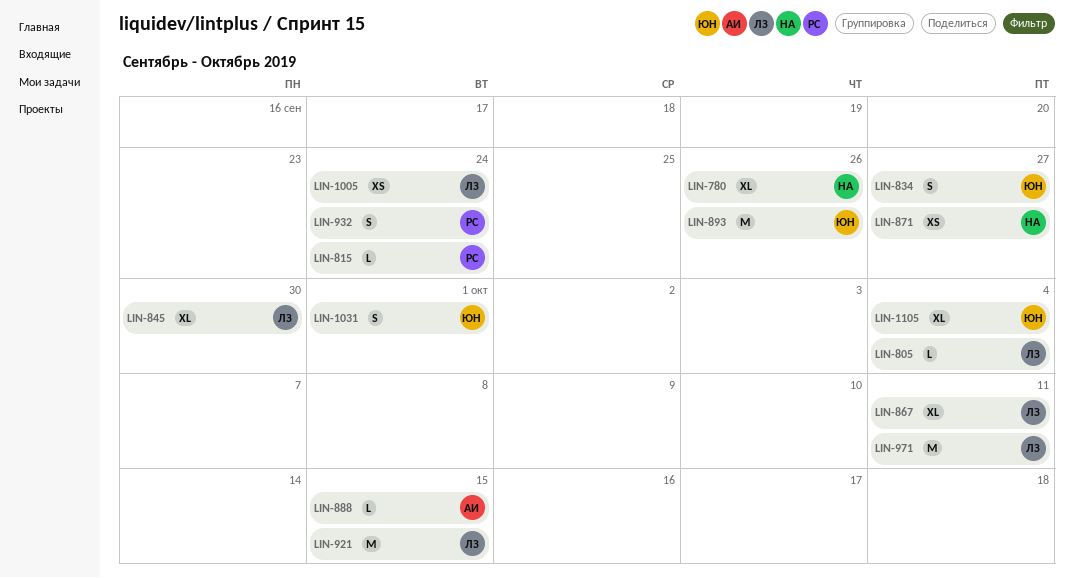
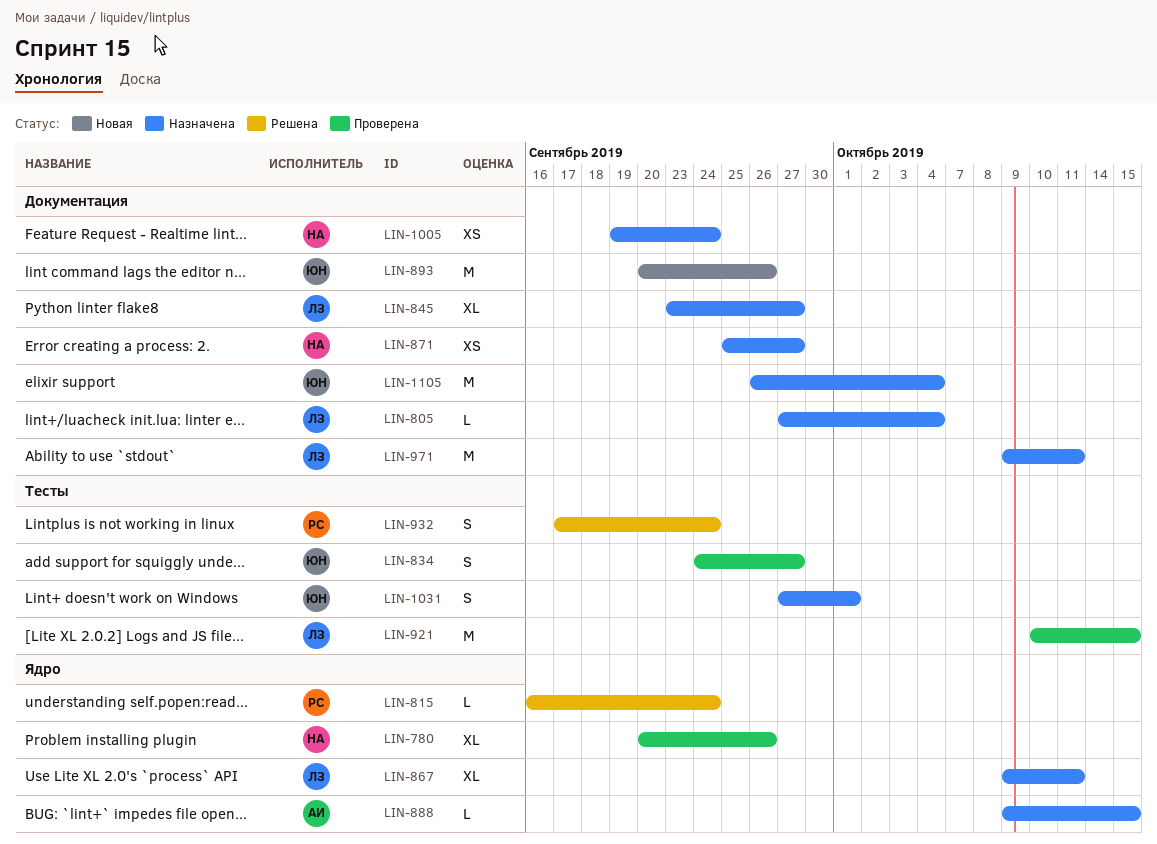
LIN-845, due: Sep 30 -> Sep 27
LIN-1005, owner: ЛЗ -> НА
LIN-1105, estimate: XL -> M

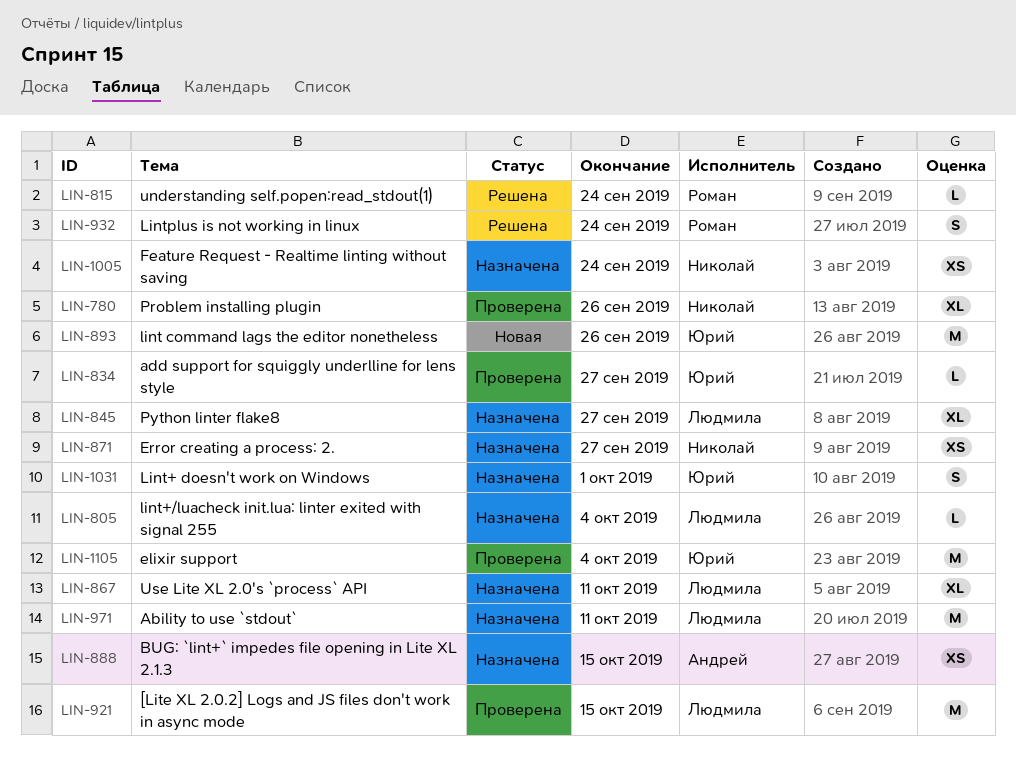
LIN-834, estimate: S -> L
LIN-888, estimate: L -> XS
LIN-1105, status: Назначена -> Проверена

